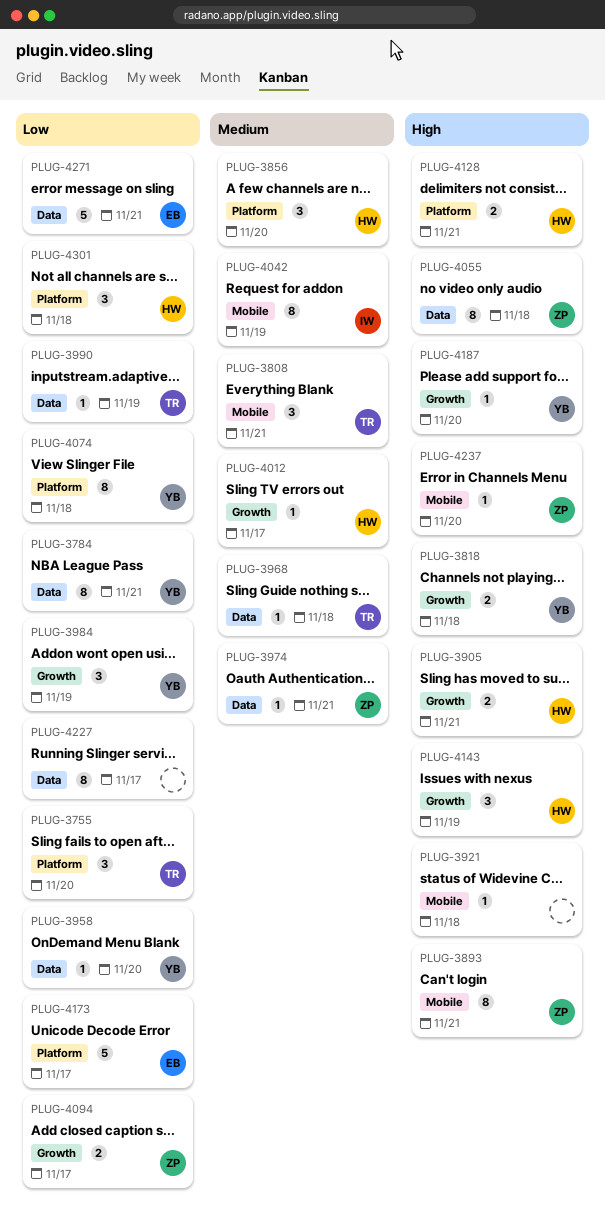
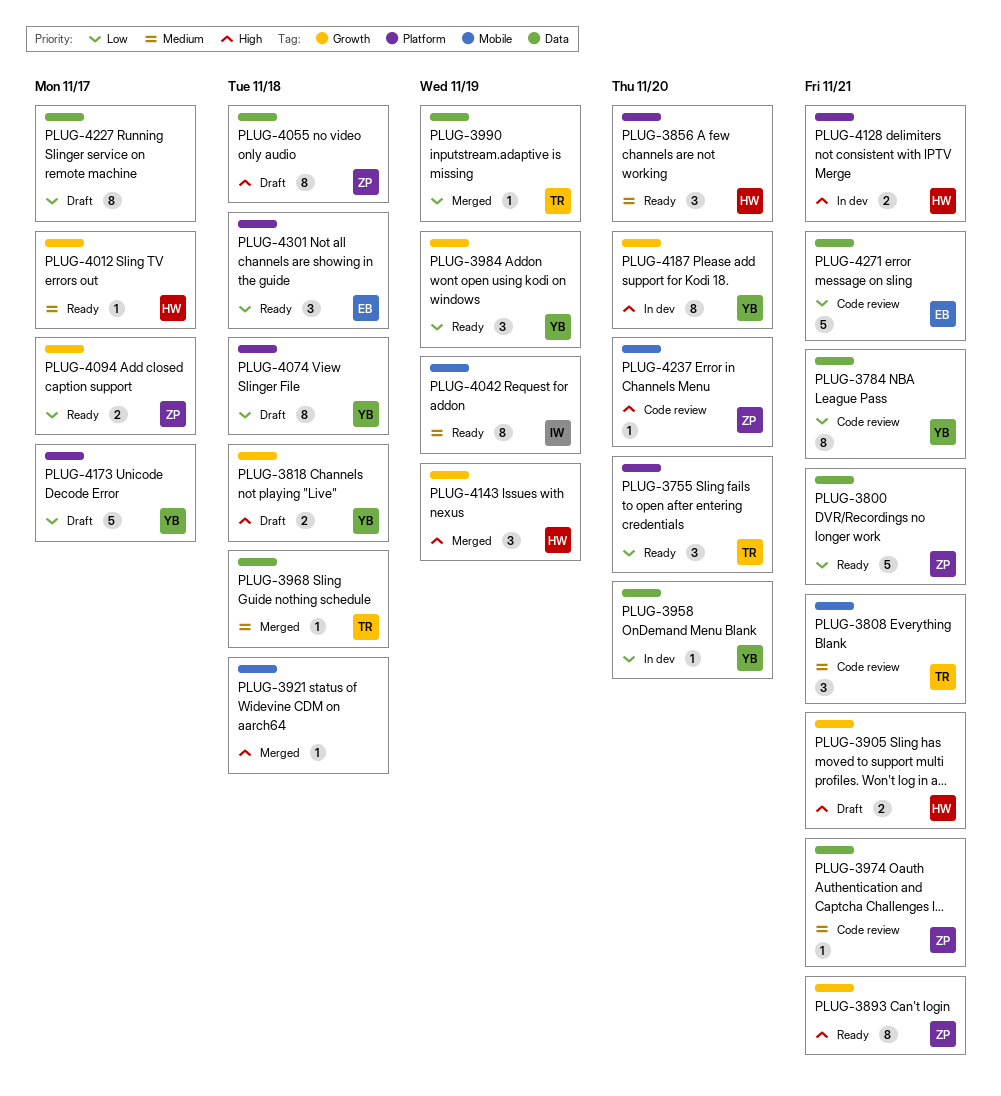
PLUG-3800: none -> present
PLUG-3893, label: Mobile -> Growth
PLUG-4173, owner: EB -> YB
PLUG-4187, estimate: 1 -> 8
PLUG-4301, owner: HW -> EB

